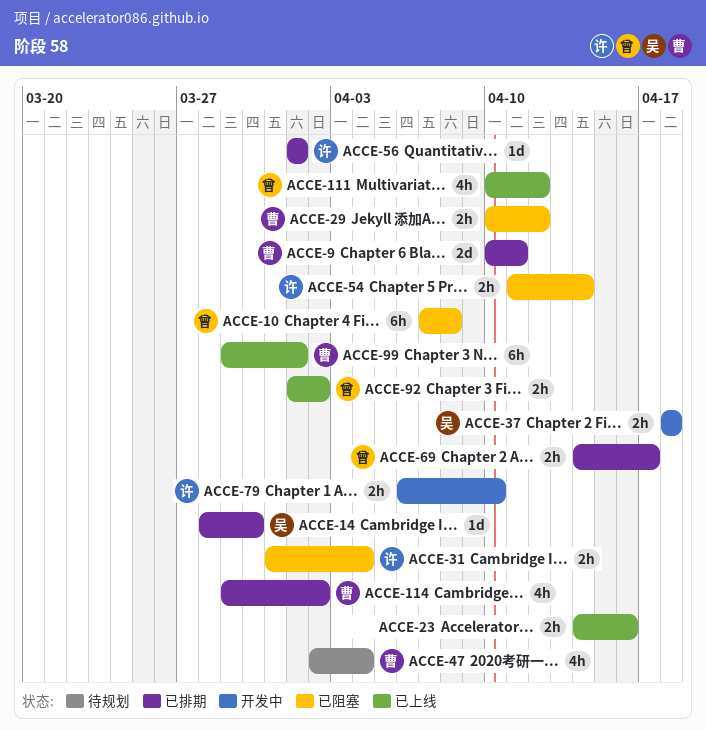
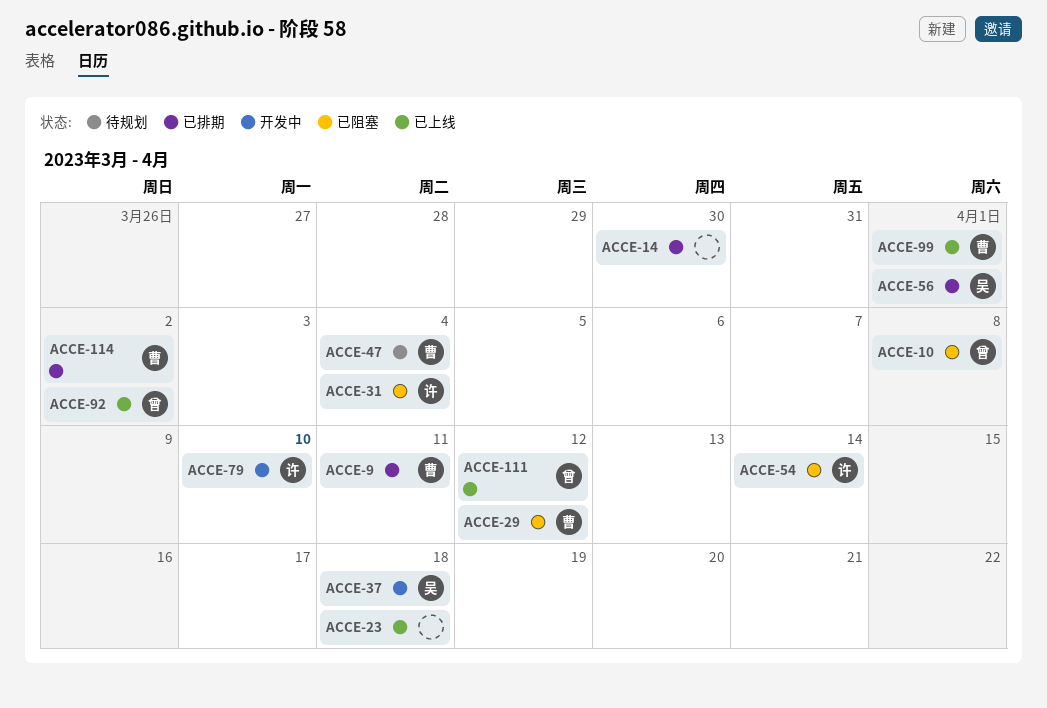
ACCE-14, owner: 吴 -> none
ACCE-23, due: Apr 16 -> Apr 18
ACCE-56, owner: 许 -> 吴
ACCE-69: present -> none

